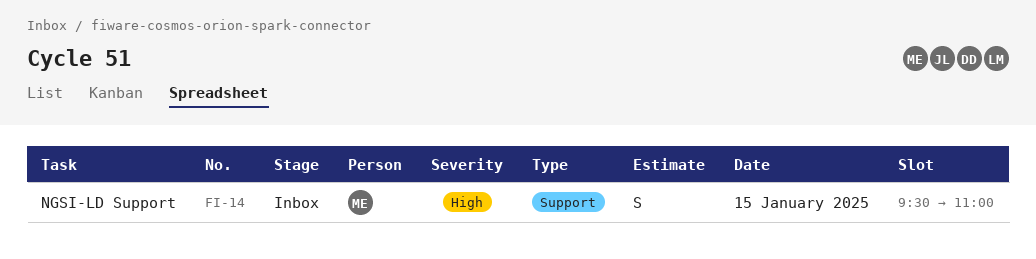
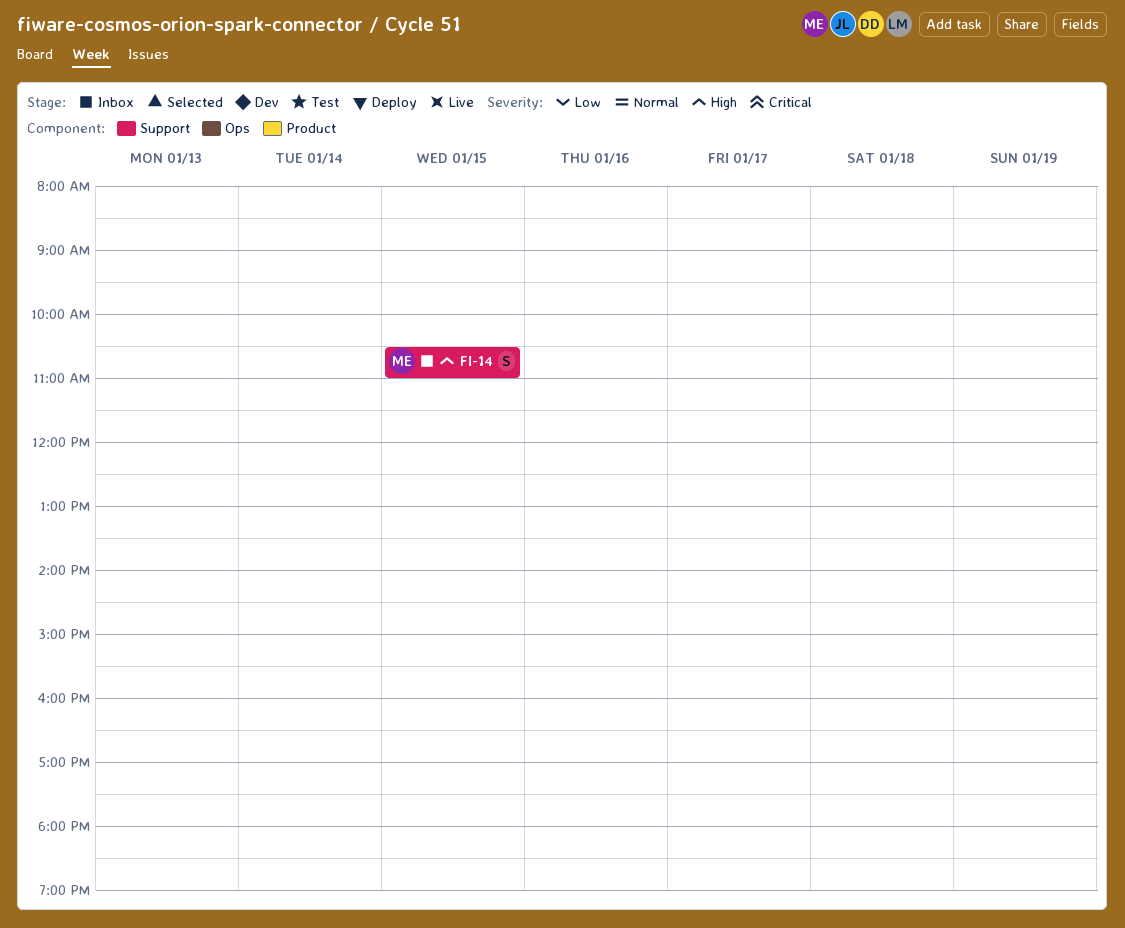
FI-14, begins: 09:30 -> 10:30

